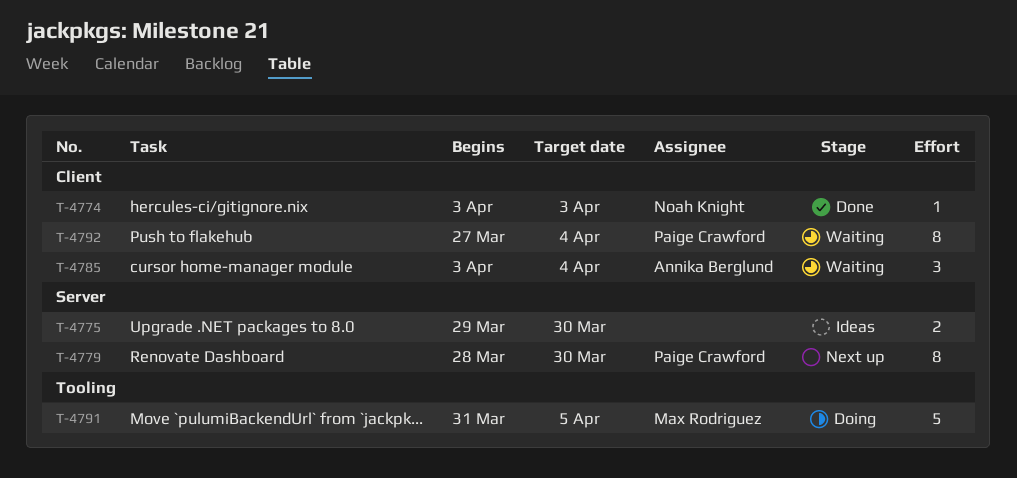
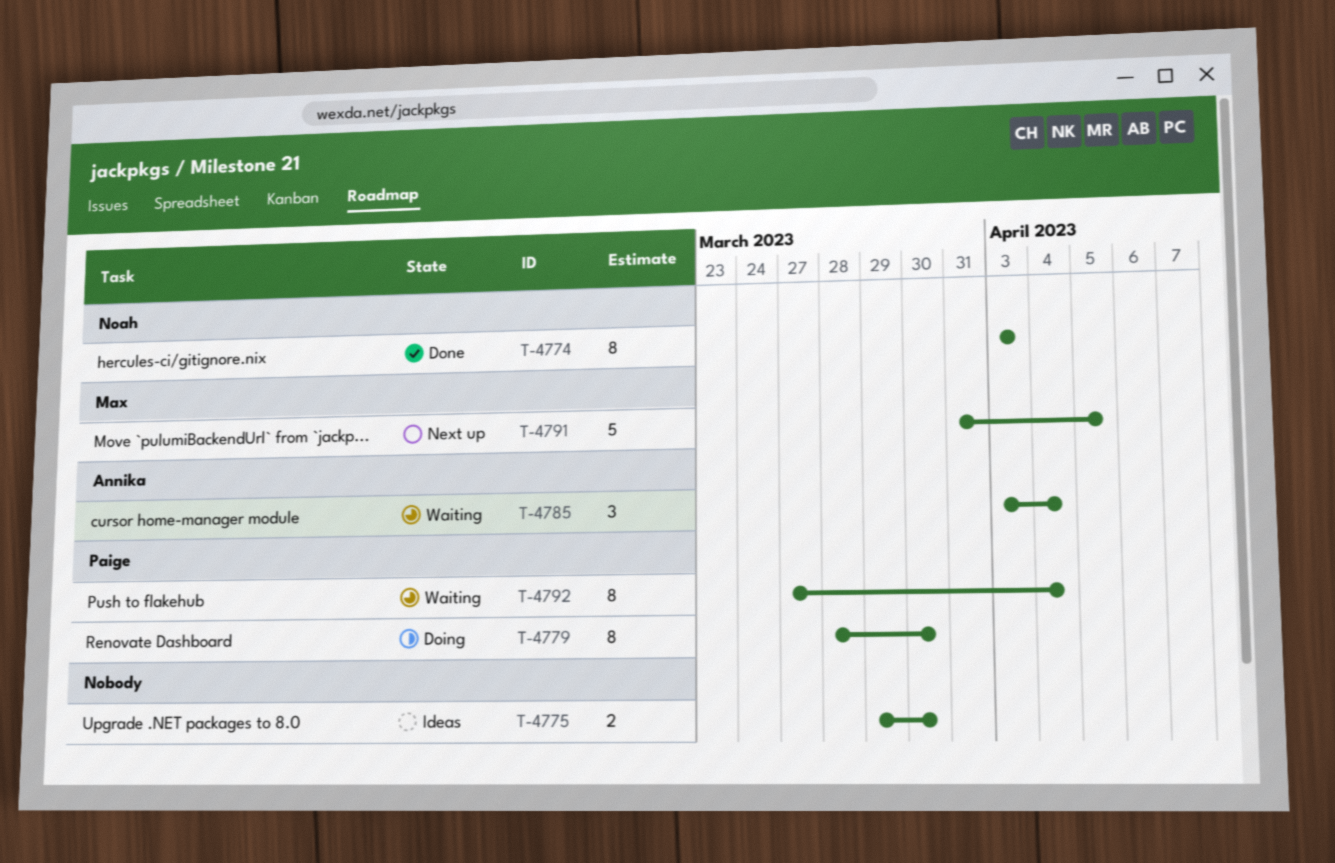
T-4774, estimate: 1 -> 8
T-4779, status: Next up -> Doing
T-4791, status: Doing -> Next up

